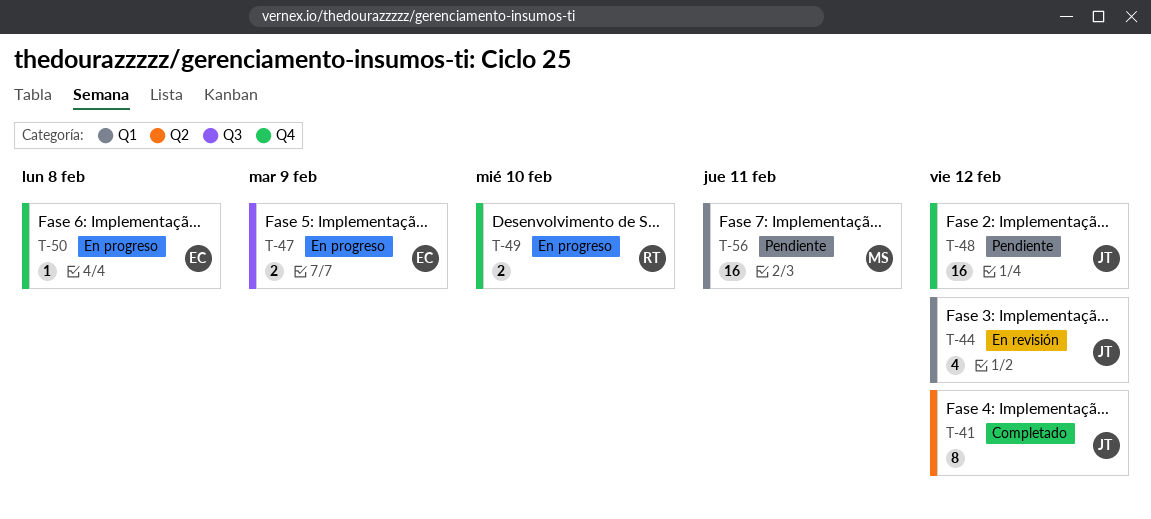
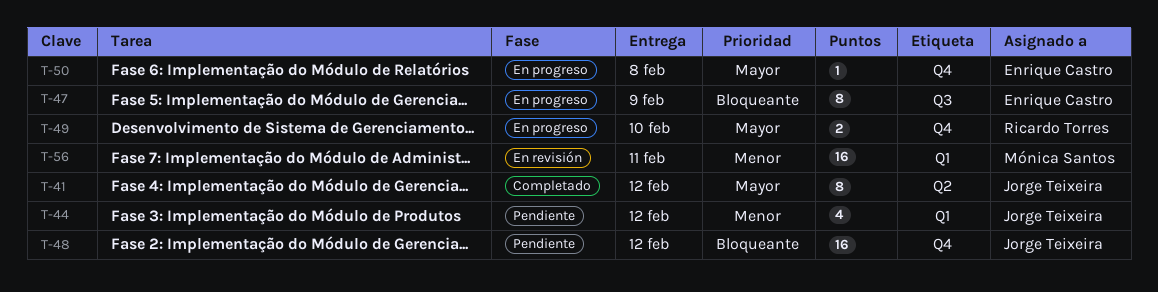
T-44, status: En revisión -> Pendiente
T-47, estimate: 2 -> 8
T-56, status: Pendiente -> En revisión

